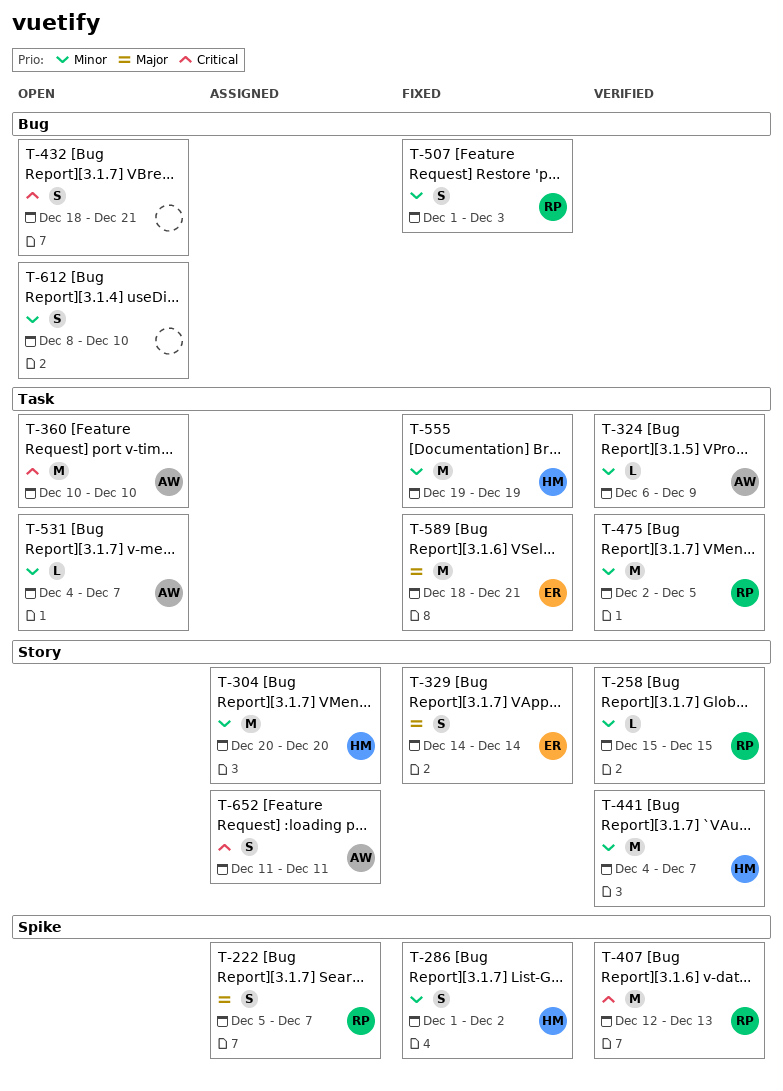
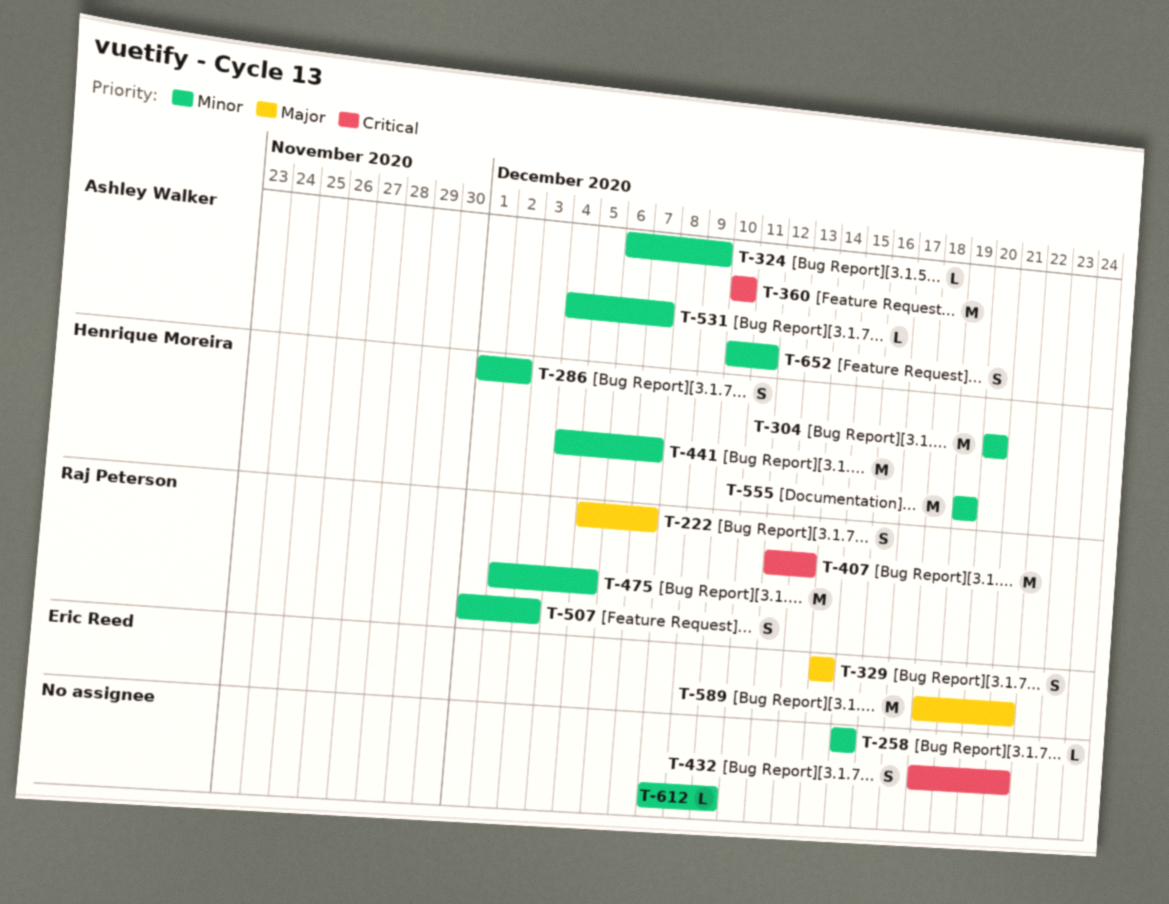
T-258, owner: Raj Peterson -> none
T-612, estimate: S -> L
T-652, priority: Critical -> Minor
T-652, start: Dec 11 -> Dec 10

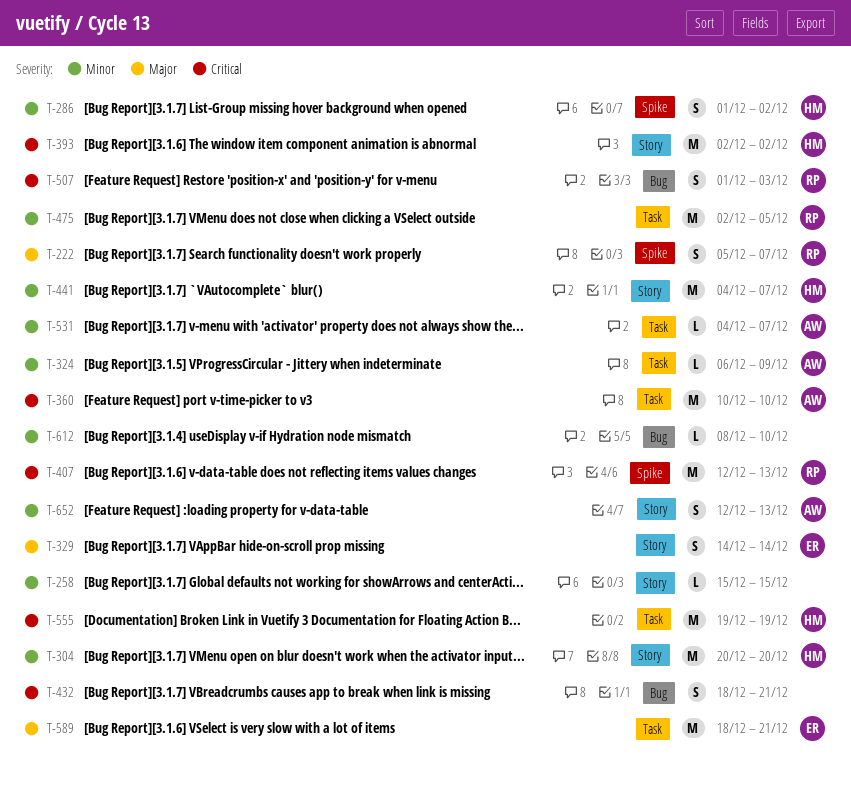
T-393: none -> present
T-507, priority: Minor -> Critical
T-555, priority: Minor -> Critical
T-652, start: Dec 10 -> Dec 12
T-652, due: Dec 11 -> Dec 13

